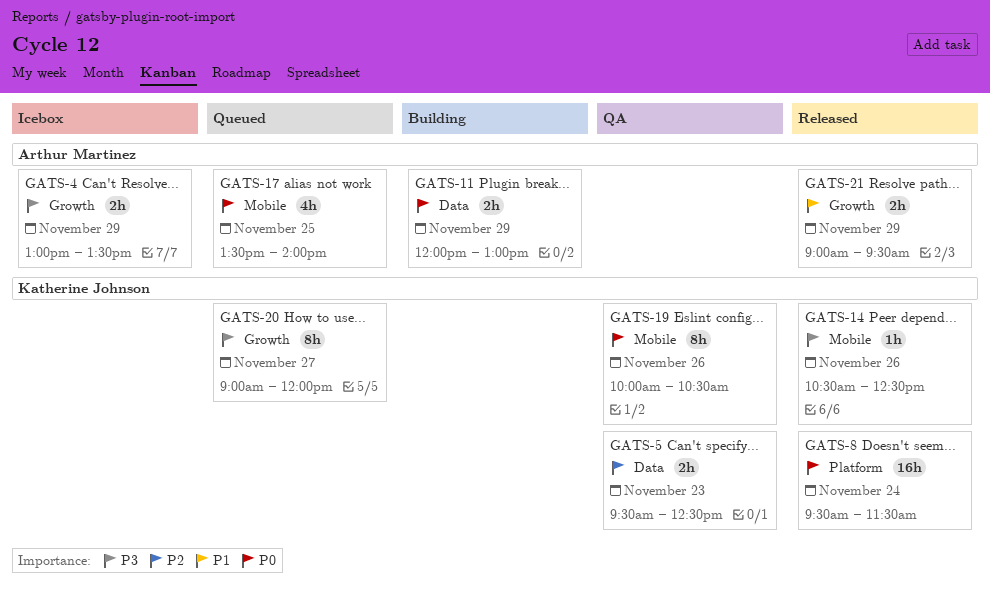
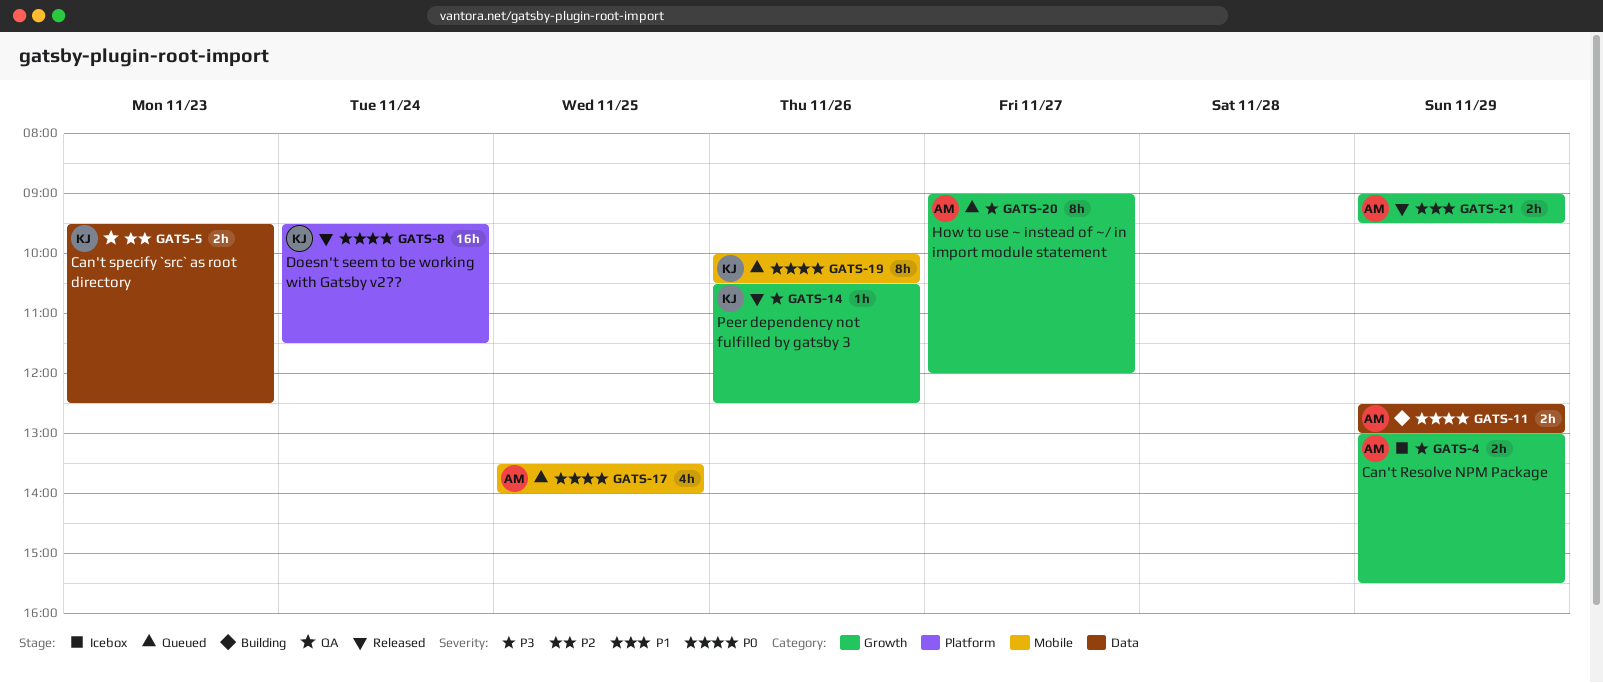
GATS-4, ends: 13:30 -> 15:30
GATS-11, begins: 12:00 -> 12:30
GATS-14, label: Mobile -> Growth
GATS-19, status: QA -> Queued
GATS-20, owner: Katherine Johnson -> Arthur Martinez

